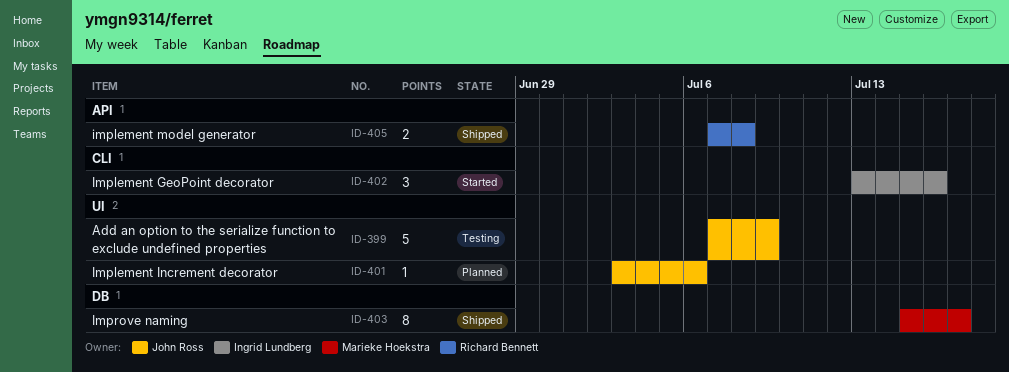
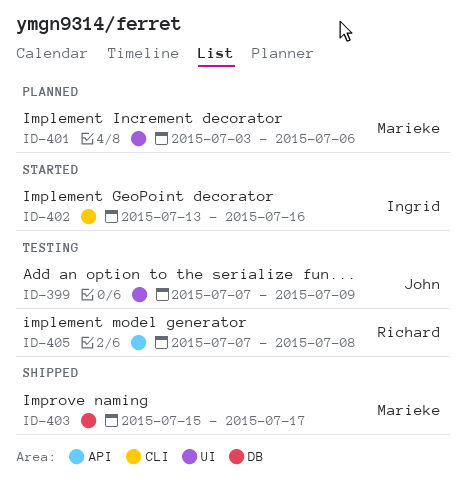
ID-401, owner: John Ross -> Marieke Hoekstra
ID-405, status: Shipped -> Testing

